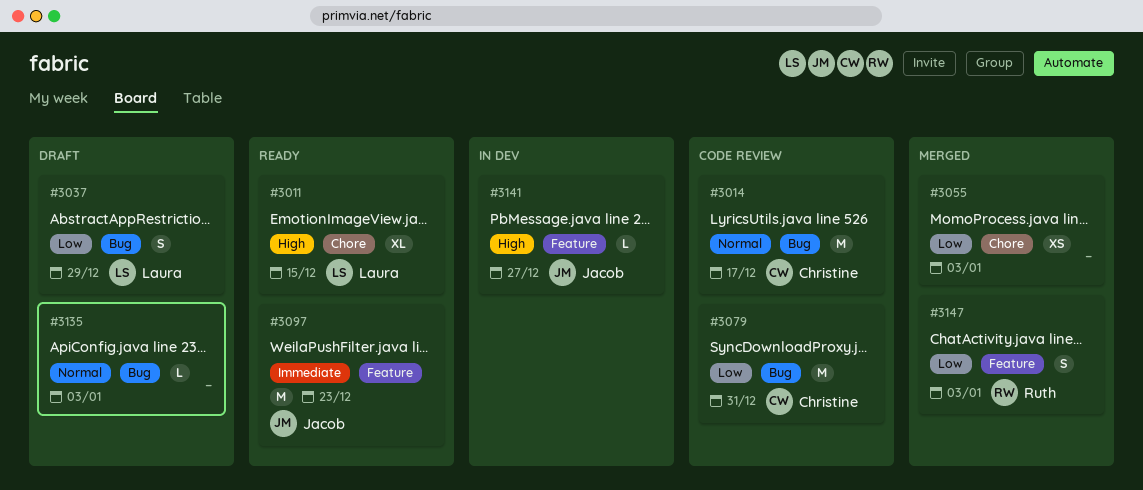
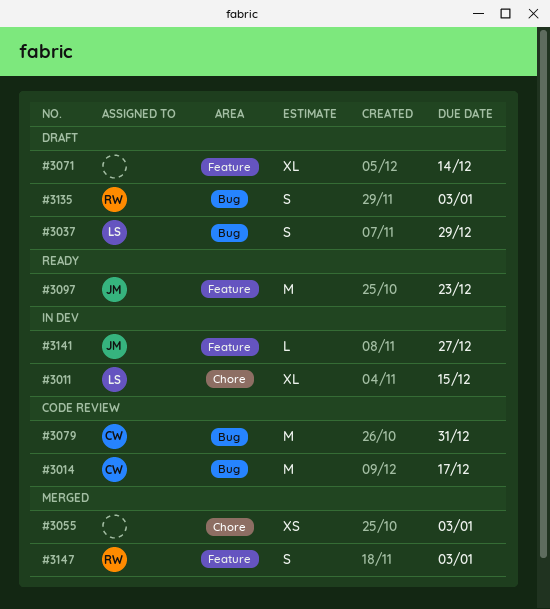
#3011, status: Ready -> In dev
#3071: none -> present
#3135, owner: none -> Ruth
#3135, estimate: L -> S

